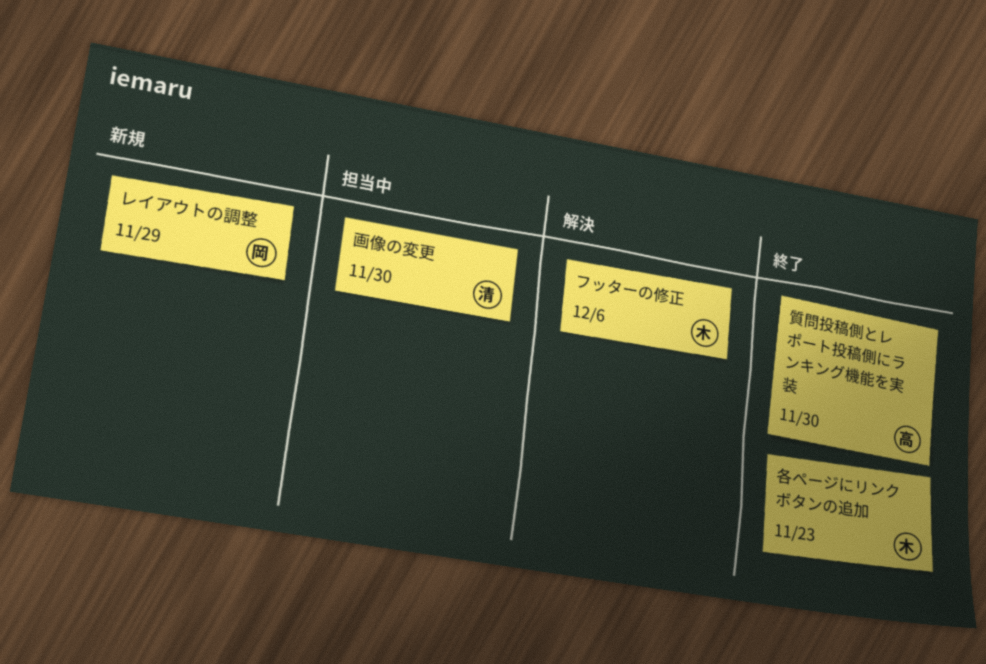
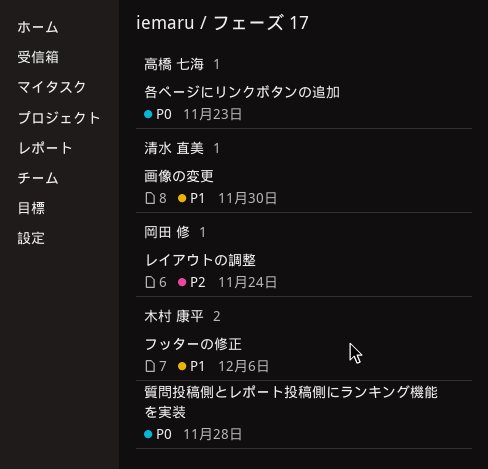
レイアウトの調整, due: Nov 29 -> Nov 24
各ページにリンクボタンの追加, owner: 木村 康平 -> 高橋 七海
質問投稿側とレポート投稿側にランキング機能を実装, owner: 高橋 七海 -> 木村 康平
質問投稿側とレポート投稿側にランキング機能を実装, due: Nov 30 -> Nov 28

